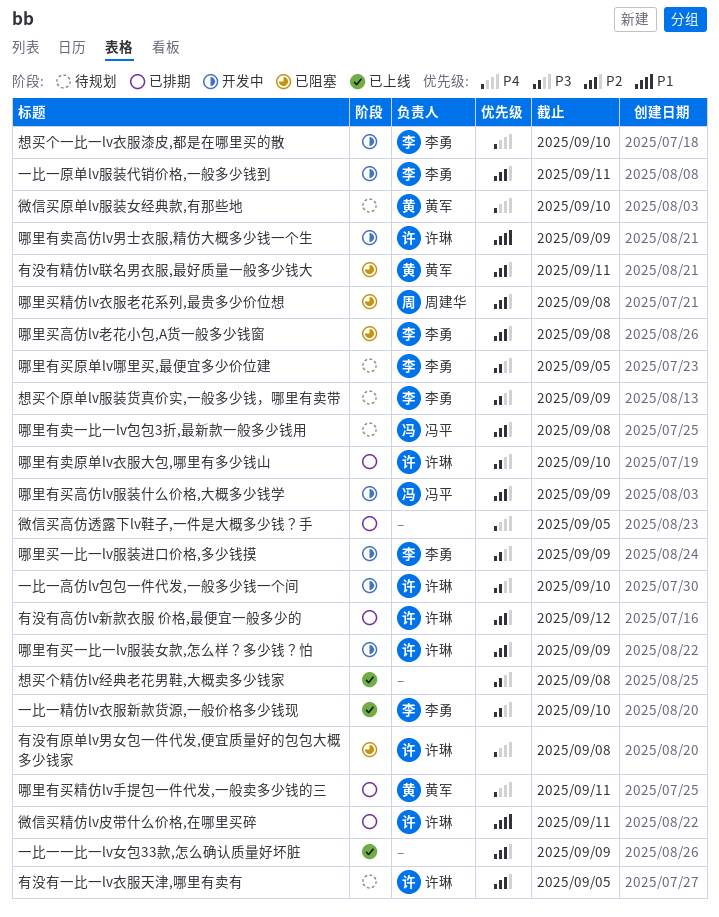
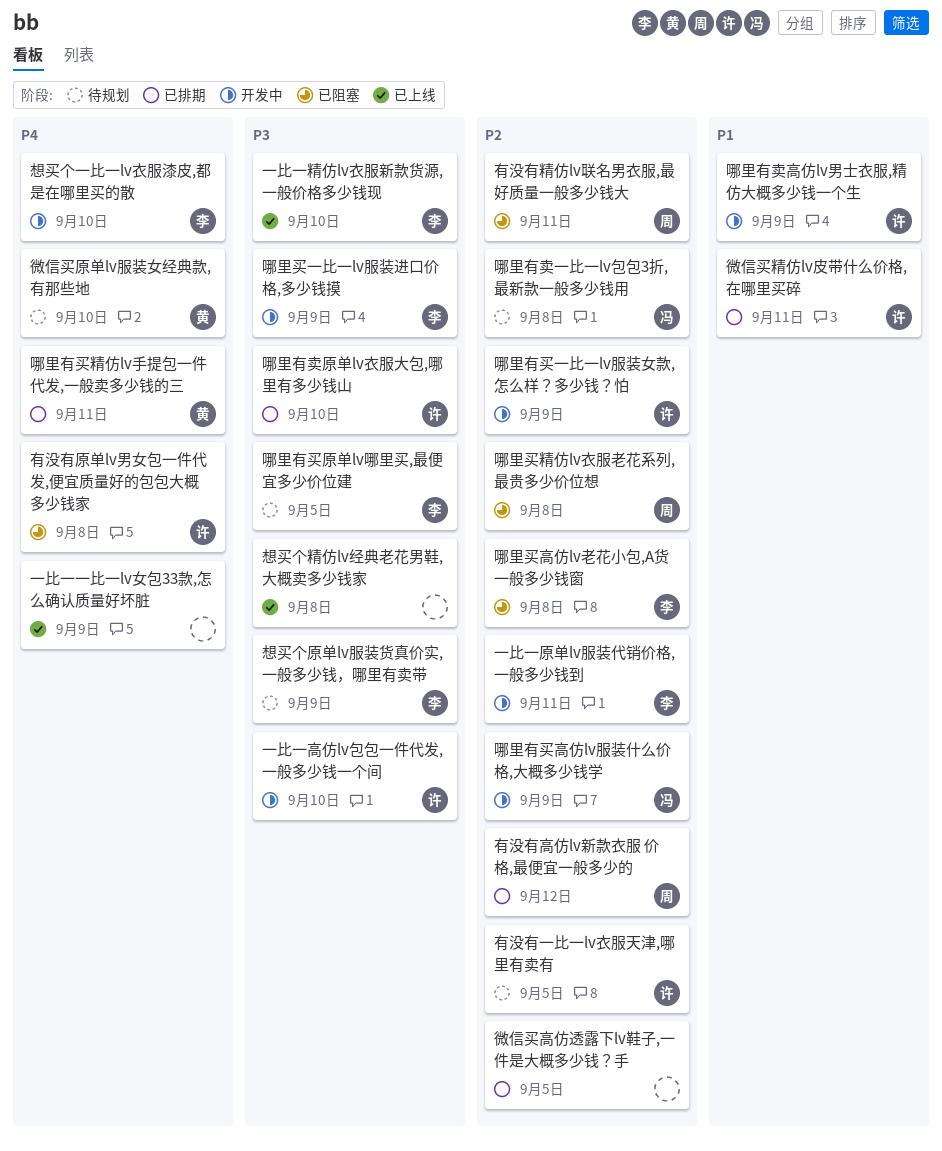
一比一一比一lv女包33款,怎么确认质量好坏脏, priority: P2 -> P4
微信买高仿透露下lv鞋子,一件是大概多少钱？手, priority: P4 -> P2
有没有精仿lv联名男衣服,最好质量一般多少钱大, owner: 黄军 -> 周建华
有没有高仿lv新款衣服 价格,最便宜一般多少的, owner: 许琳 -> 周建华

